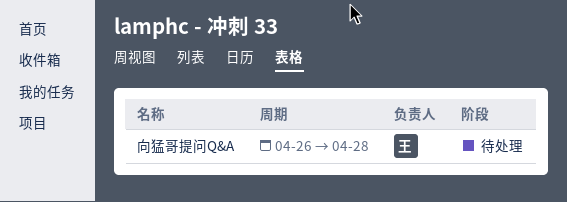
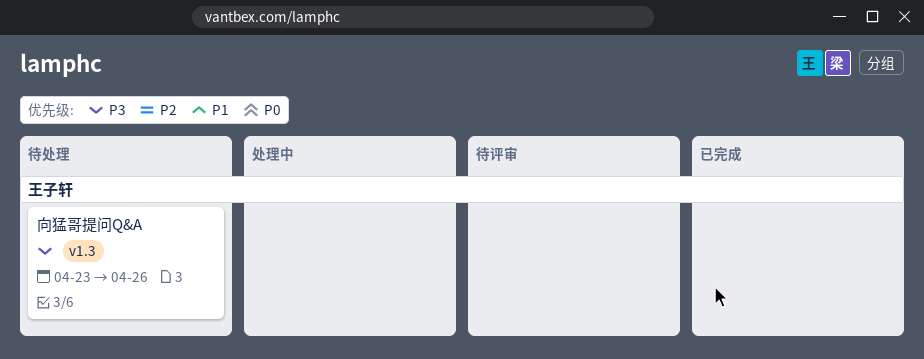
向猛哥提问Q&A, start: Apr 26 -> Apr 23
向猛哥提问Q&A, due: Apr 28 -> Apr 26

